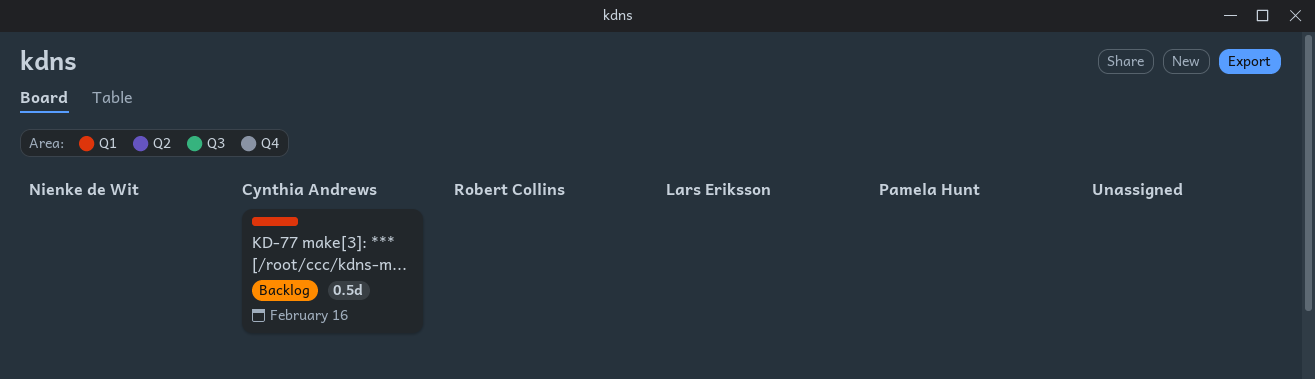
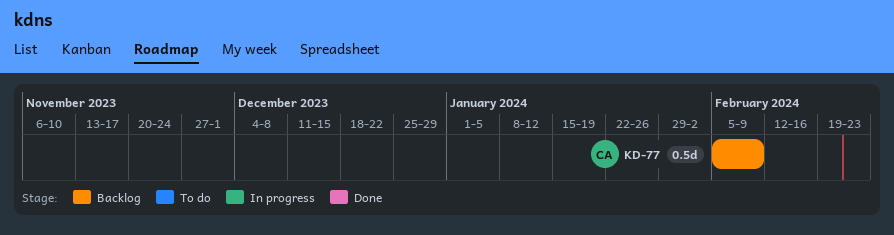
KD-77, due: Feb 16 -> Feb 9

